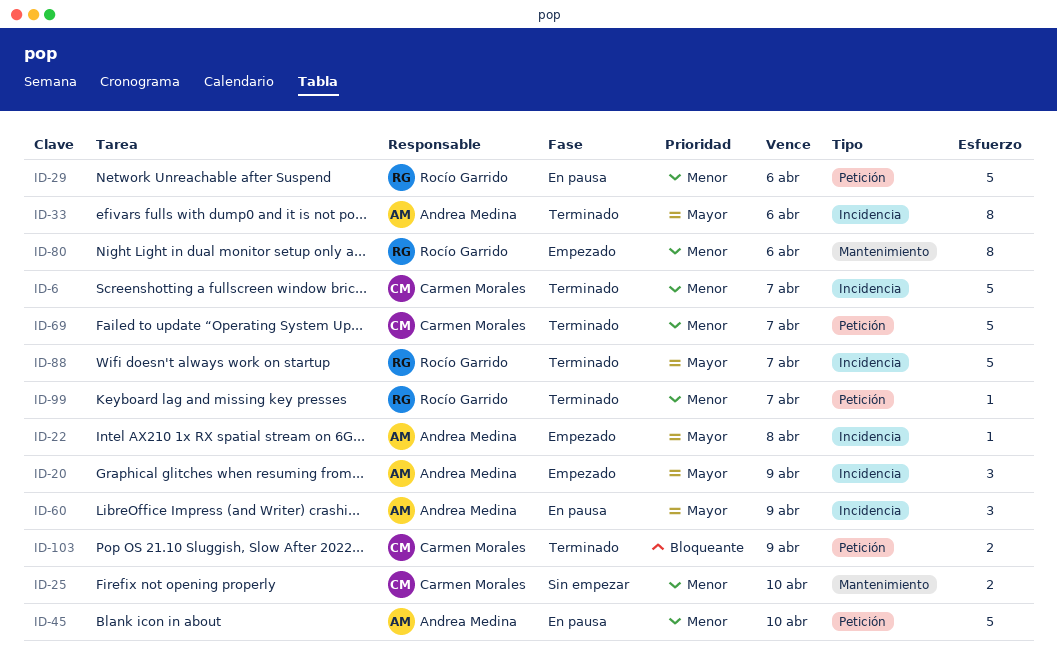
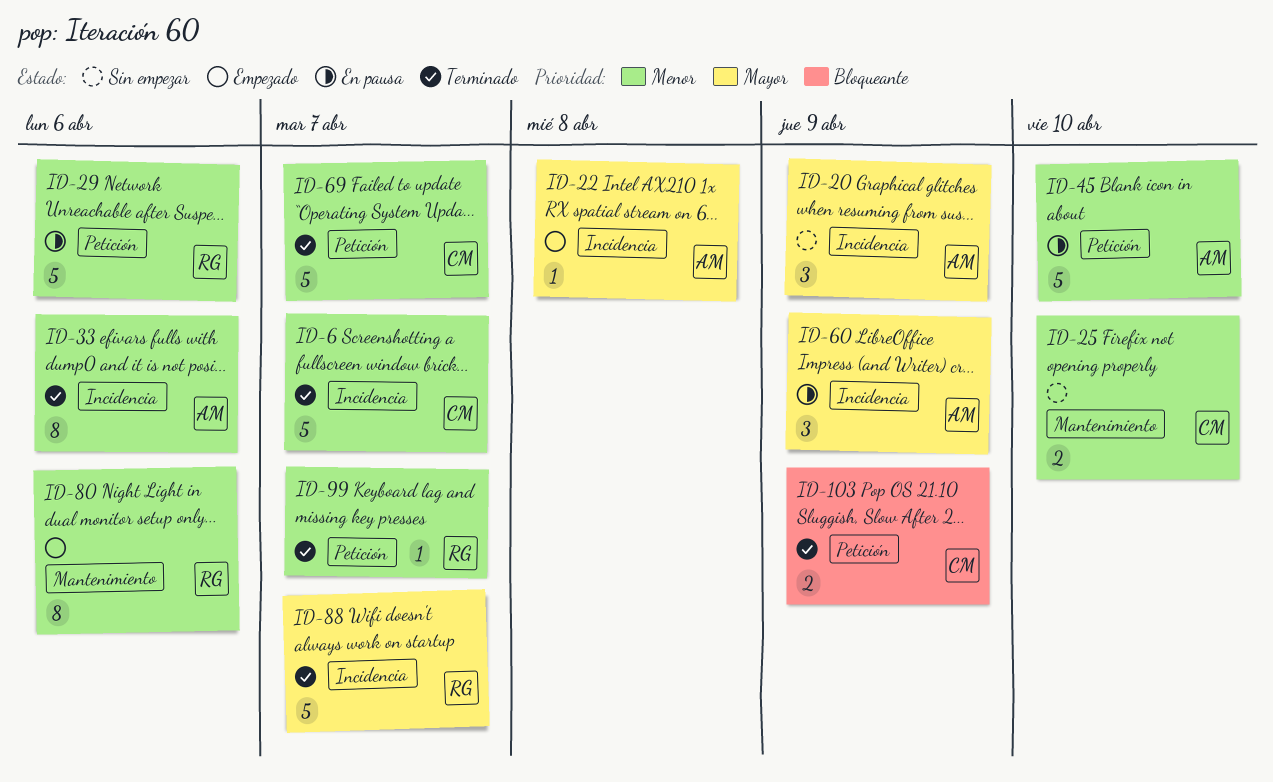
ID-20, status: Empezado -> Sin empezar
ID-33, priority: Mayor -> Menor

